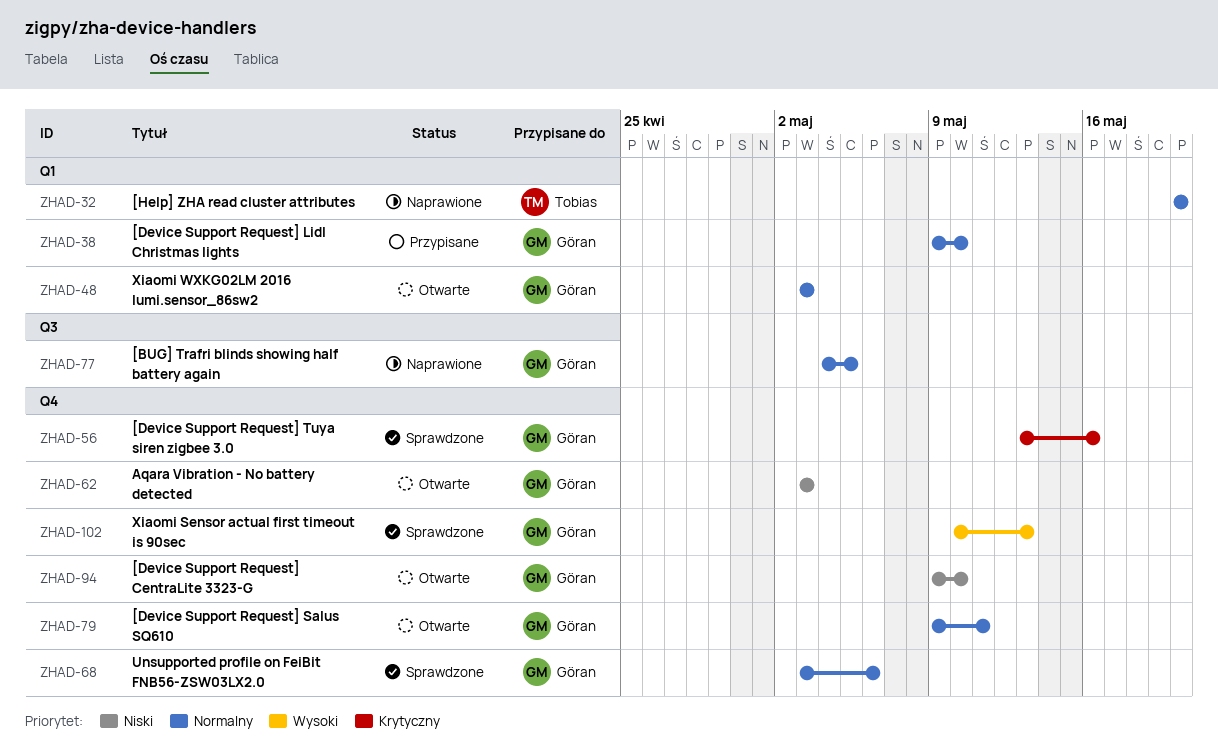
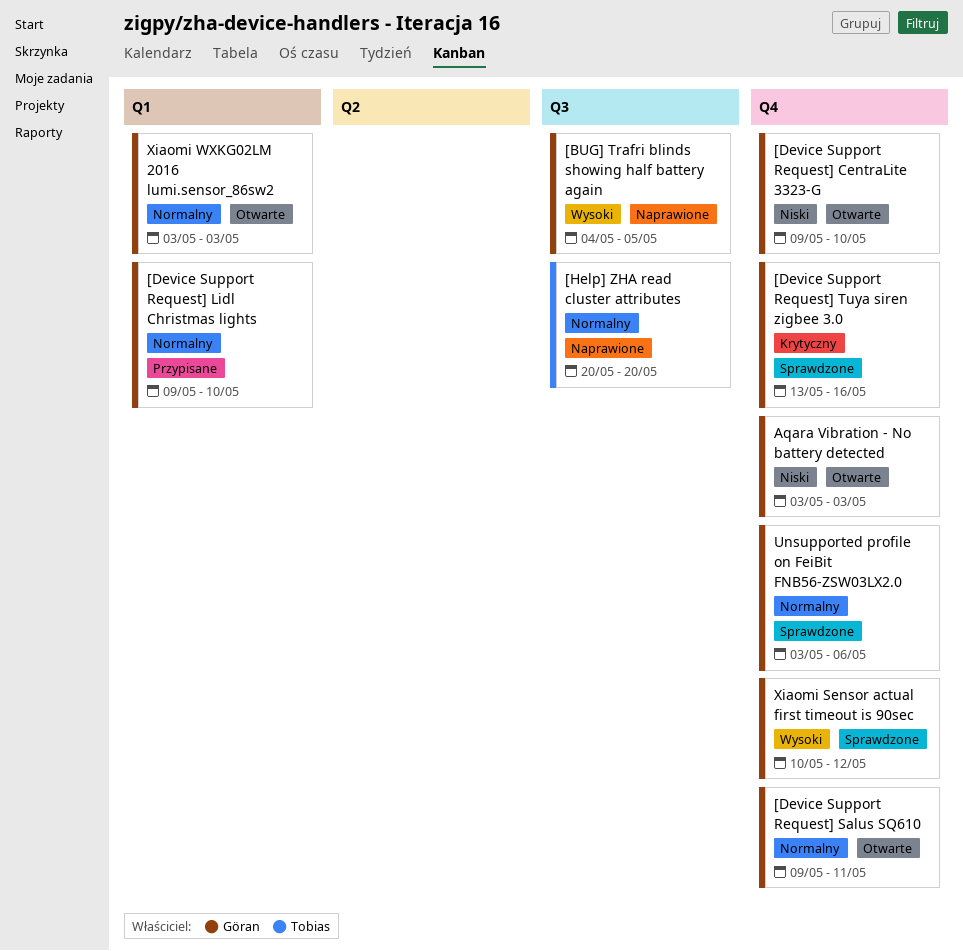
[BUG] Trafri blinds showing half battery again, priority: Normalny -> Wysoki
[Help] ZHA read cluster attributes, label: Q1 -> Q3
Xiaomi Sensor actual first timeout is 90sec, due: May 13 -> May 12

